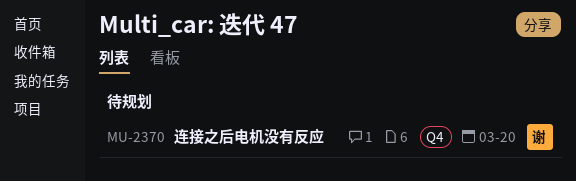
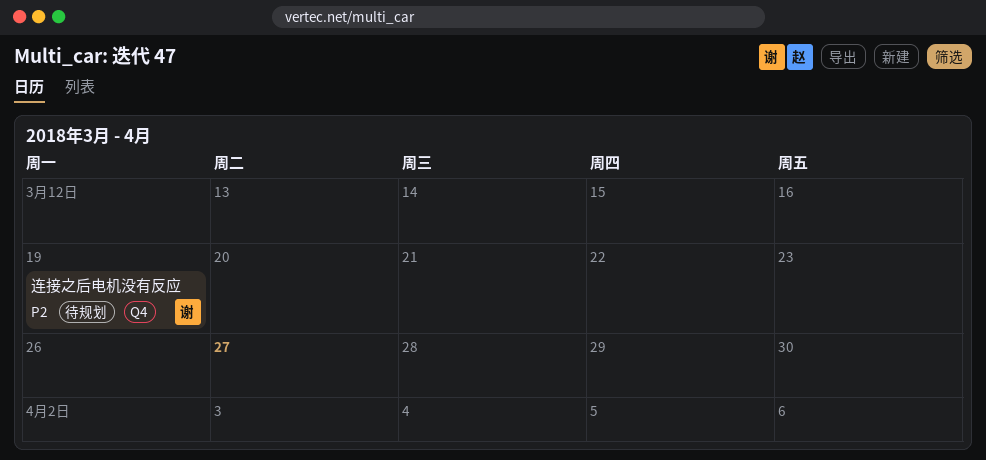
连接之后电机没有反应, due: Mar 20 -> Mar 19

